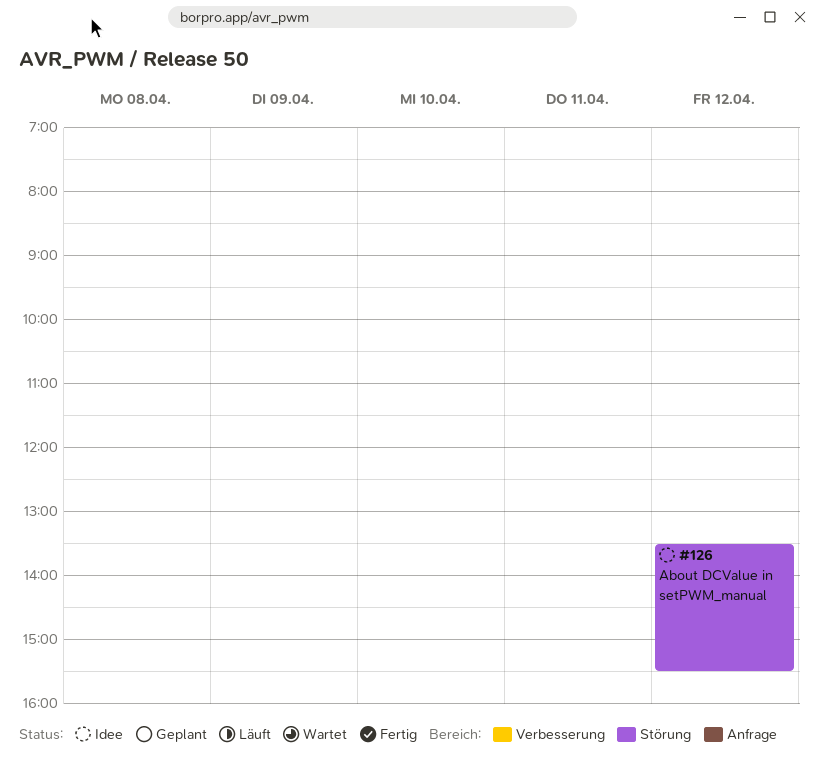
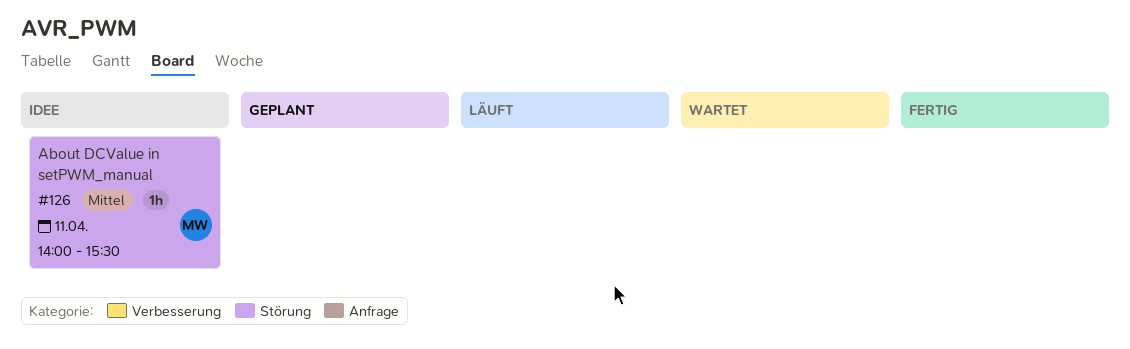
#126, day: Apr 12 -> Apr 11
#126, begins: 13:30 -> 14:00

